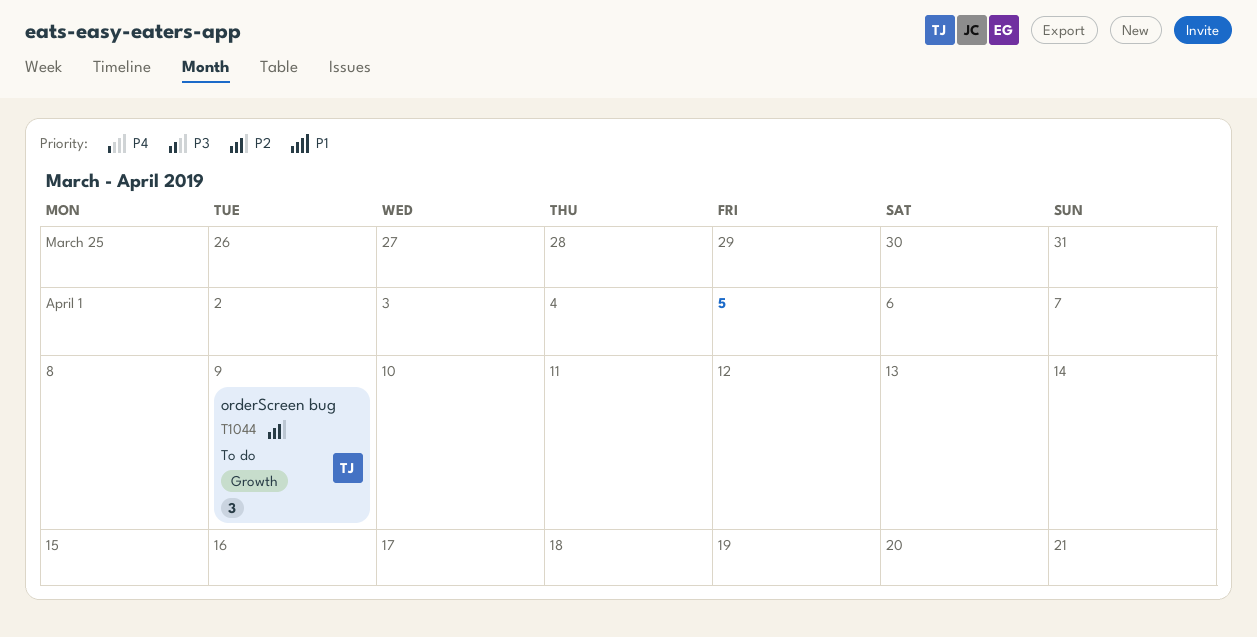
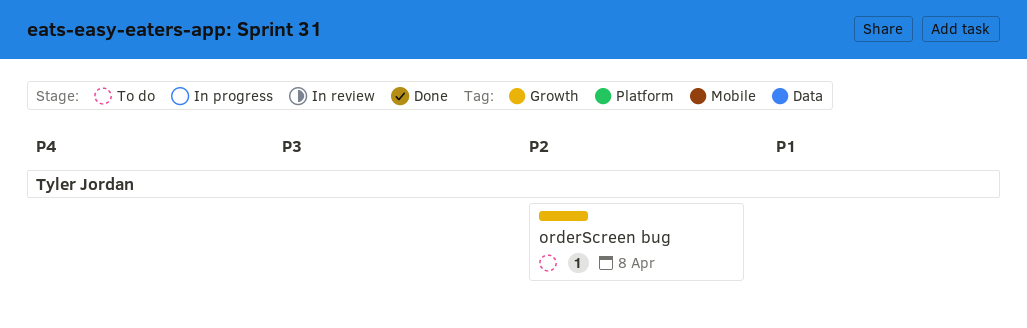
orderScreen bug, estimate: 3 -> 1
orderScreen bug, due: Apr 9 -> Apr 8

